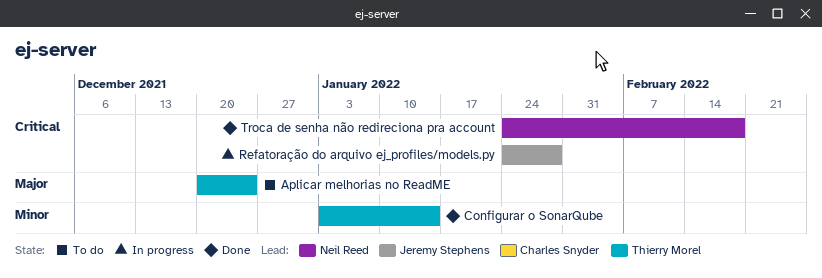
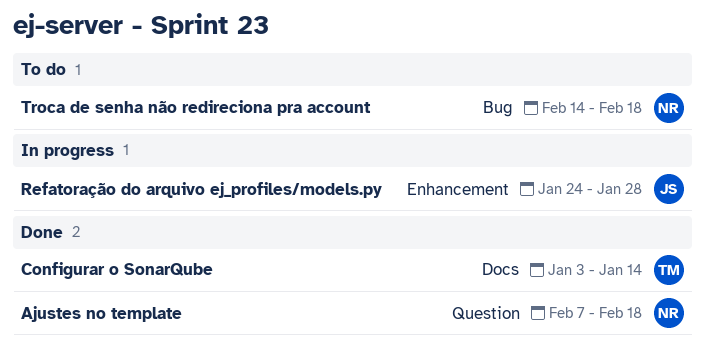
Ajustes no template: none -> present
Aplicar melhorias no ReadME: present -> none
Troca de senha não redireciona pra account, status: Done -> To do
Troca de senha não redireciona pra account, start: Jan 24 -> Feb 14

